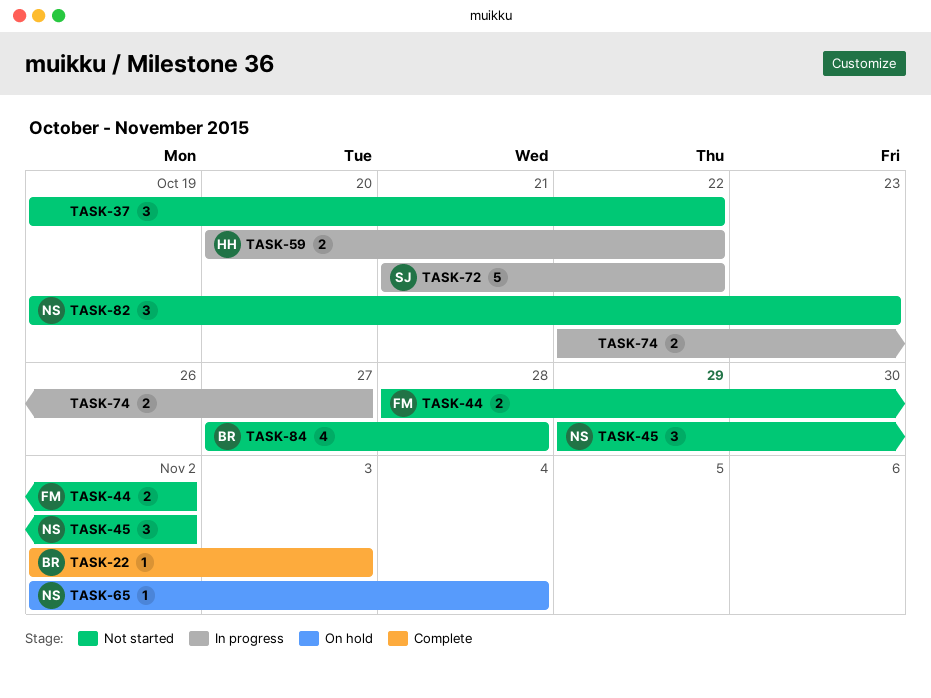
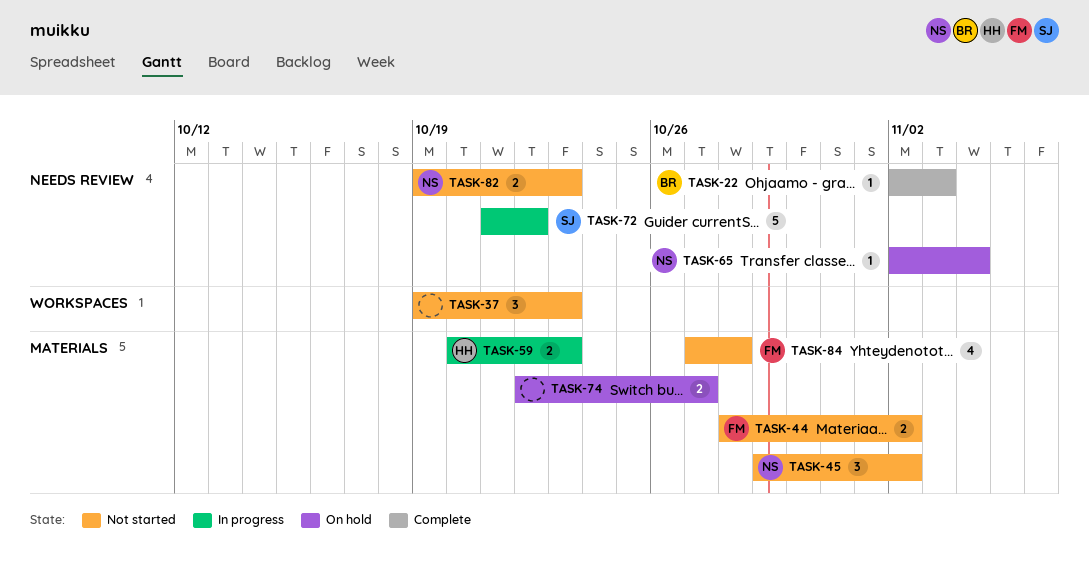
TASK-37, due: Oct 22 -> Oct 23
TASK-59, due: Oct 22 -> Oct 23
TASK-74, status: In progress -> On hold
TASK-82, estimate: 3 -> 2
TASK-84, owner: BR -> FM

